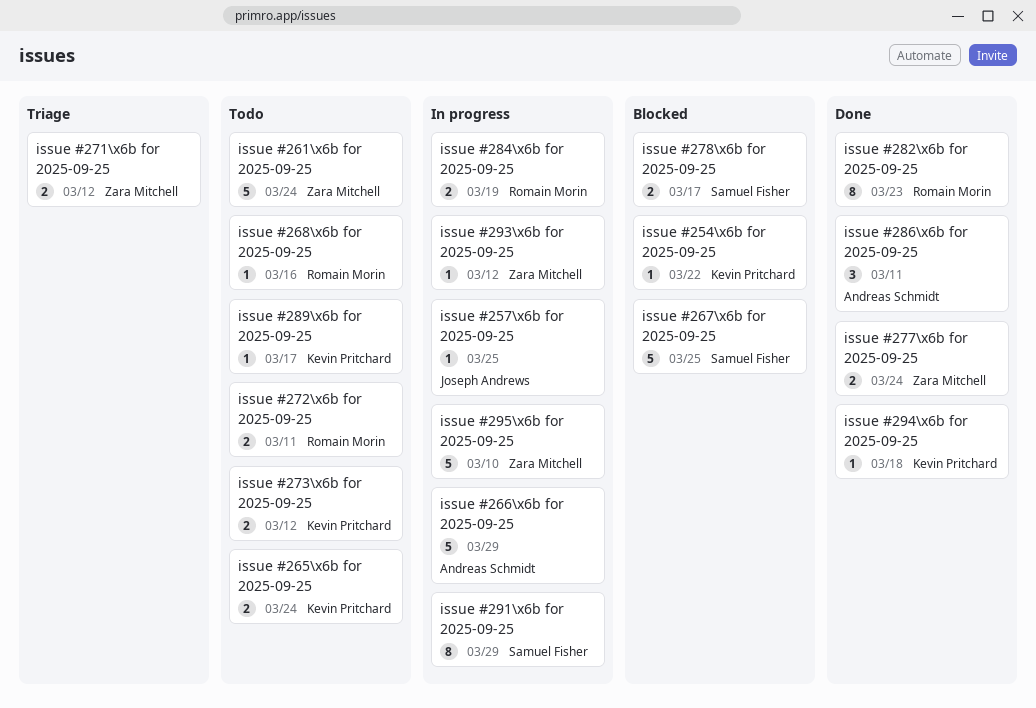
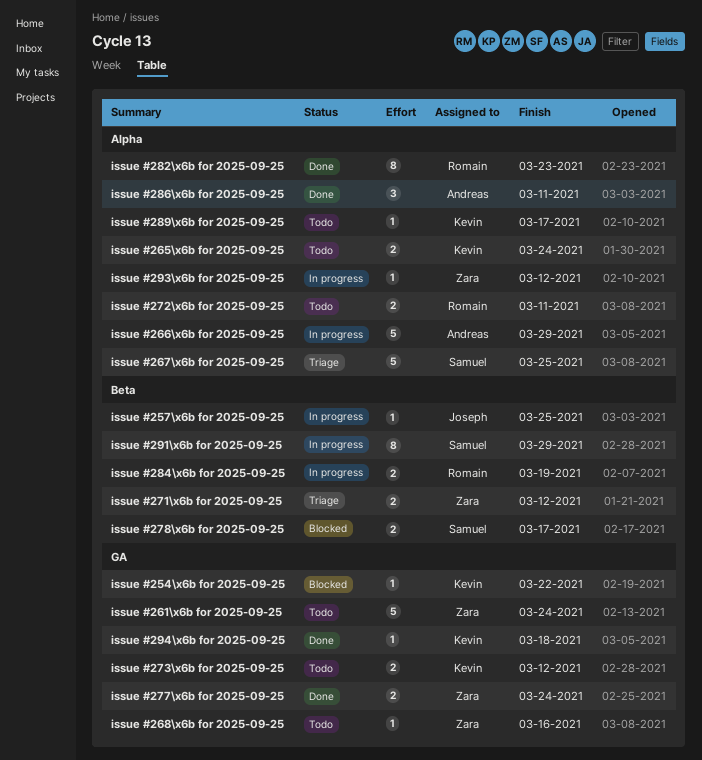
issue #267\x6b for 2025-09-25, status: Blocked -> Triage
issue #268\x6b for 2025-09-25, owner: Romain Morin -> Zara Mitchell
issue #295\x6b for 2025-09-25: present -> none

